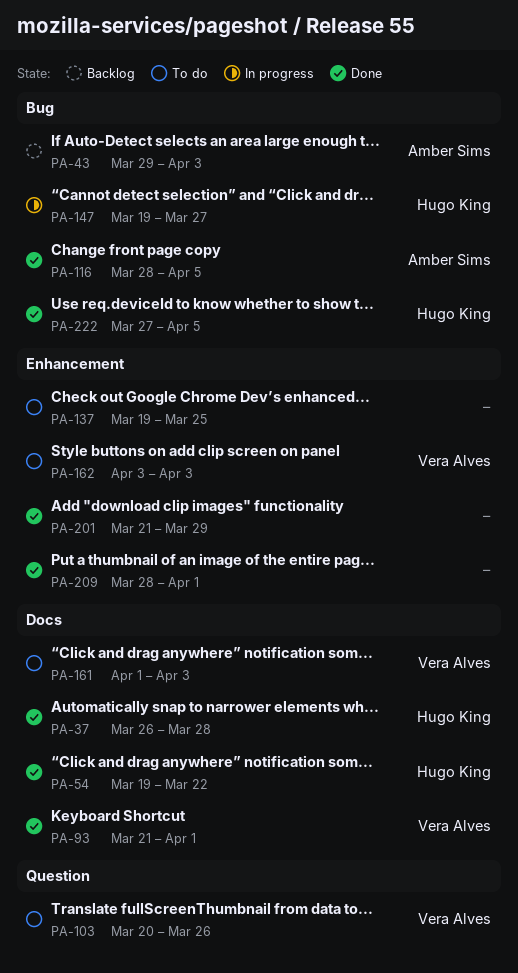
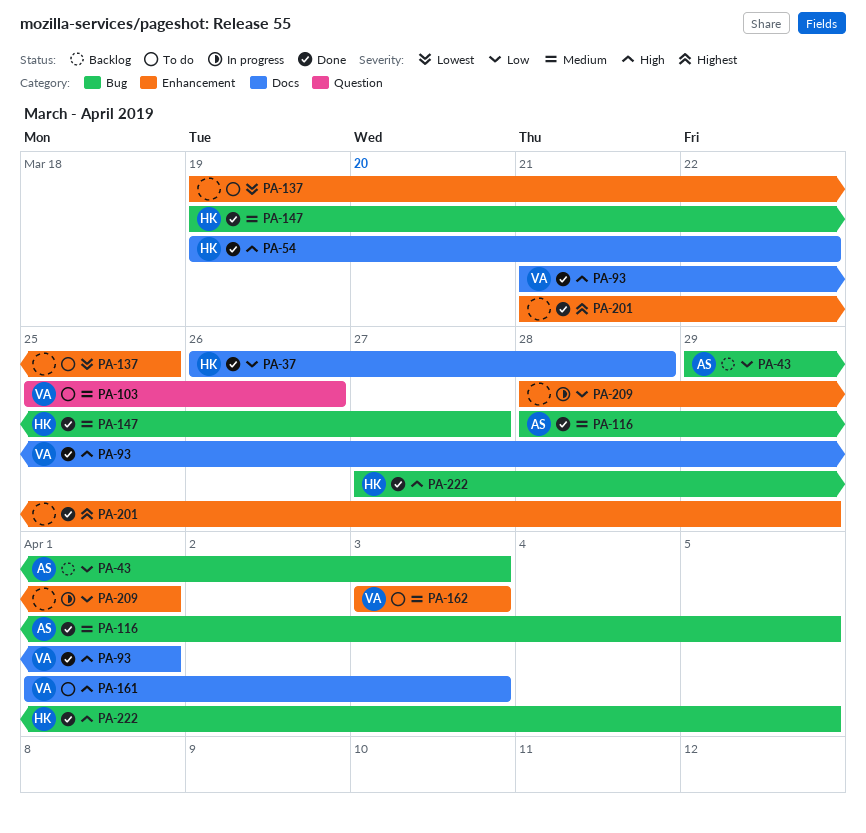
PA-103, start: Mar 20 -> Mar 25
PA-147, status: In progress -> Done
PA-209, status: Done -> In progress

